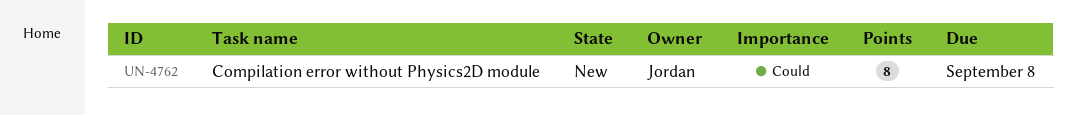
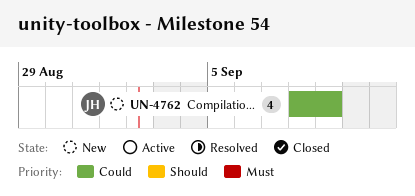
UN-4762, estimate: 8 -> 4
UN-4762, due: Sep 8 -> Sep 9

